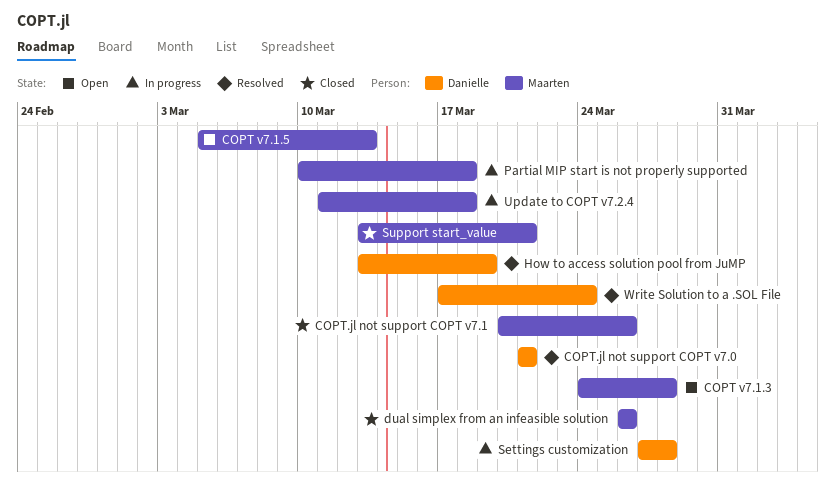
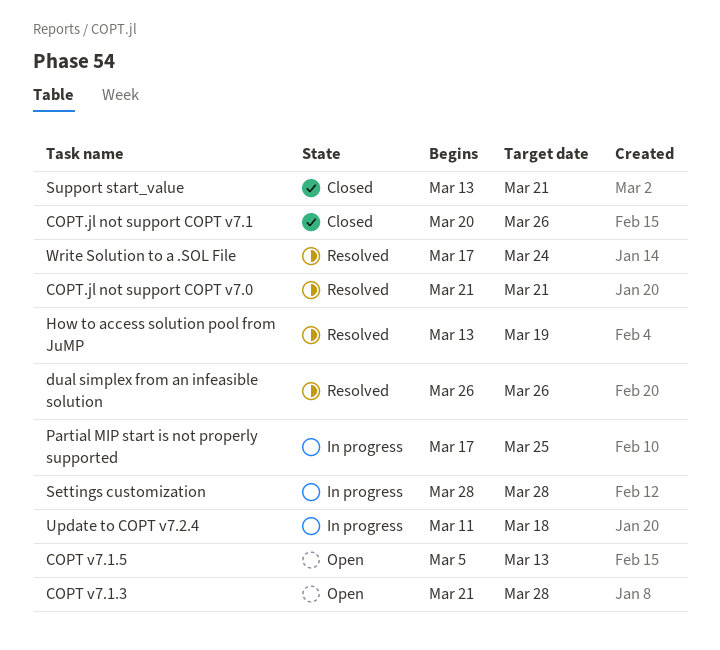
COPT v7.1.3, start: Mar 24 -> Mar 21
dual simplex from an infeasible solution, status: Closed -> Resolved
Partial MIP start is not properly supported, start: Mar 10 -> Mar 17
Partial MIP start is not properly supported, due: Mar 18 -> Mar 25
Settings customization, start: Mar 27 -> Mar 28

